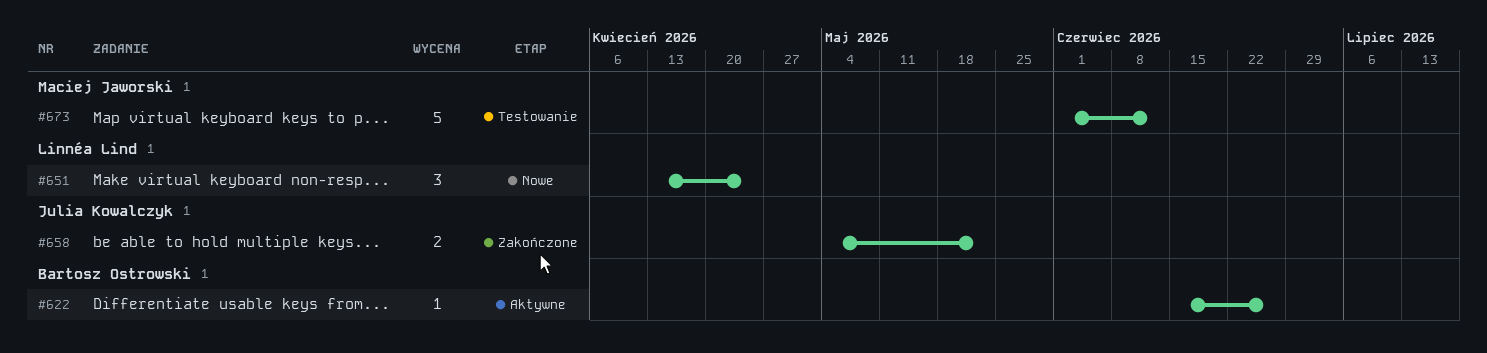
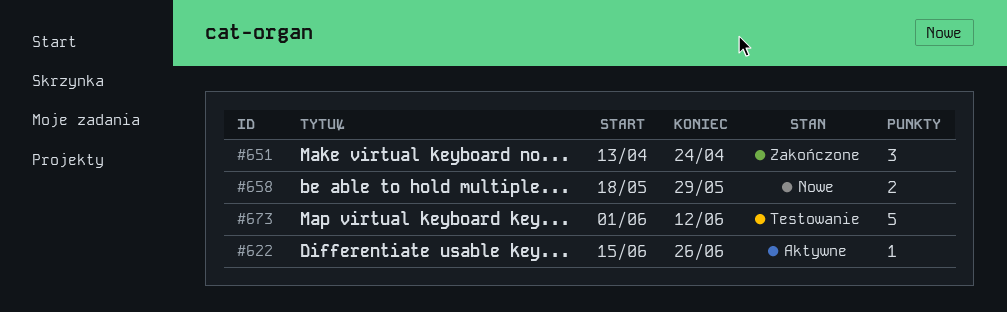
#651, status: Nowe -> Zakończone
#658, status: Zakończone -> Nowe
#658, start: May 4 -> May 18
#658, due: May 22 -> May 29

